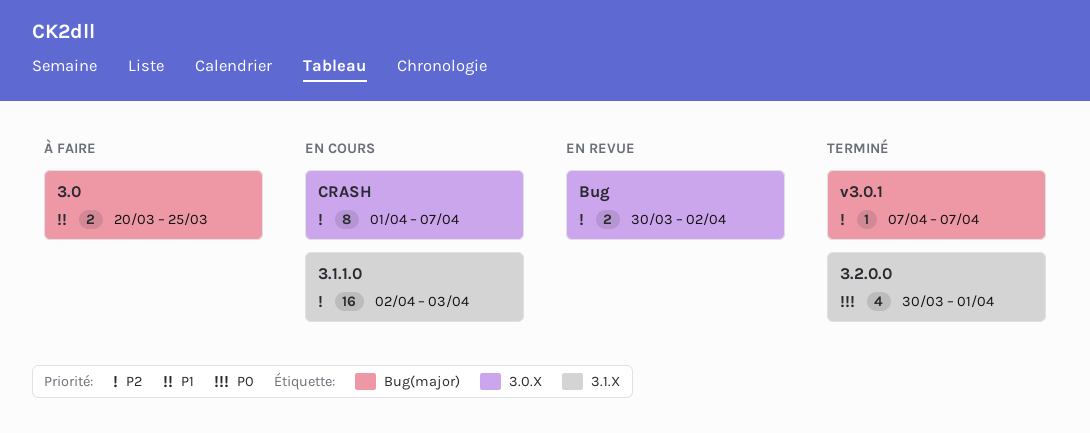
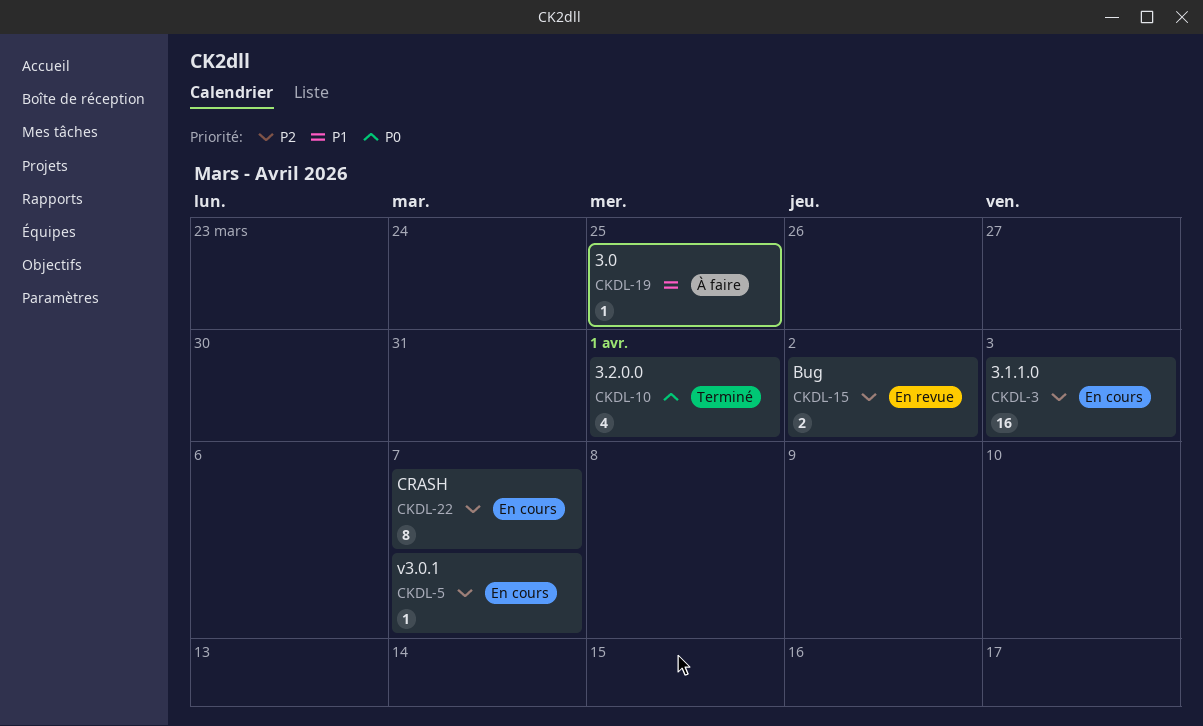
3.0, estimate: 2 -> 1
v3.0.1, status: Terminé -> En cours

